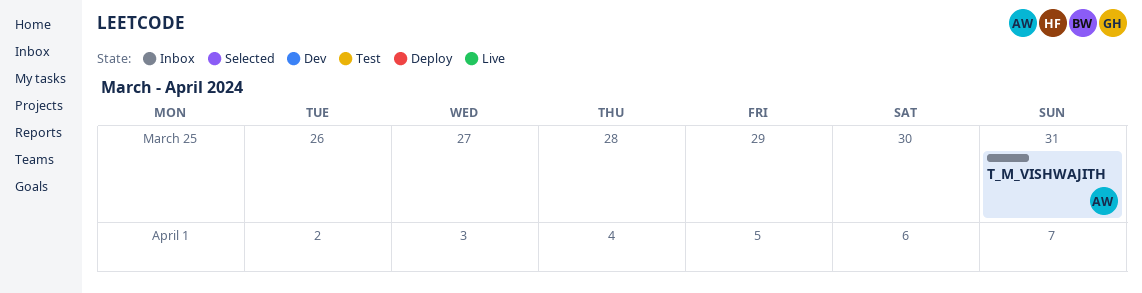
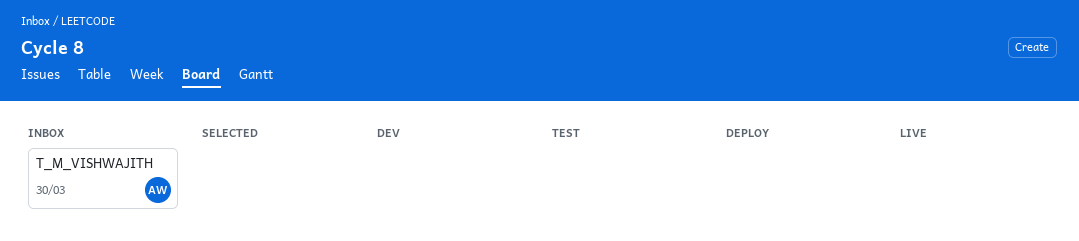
T_M_VISHWAJITH, due: Mar 31 -> Mar 30

